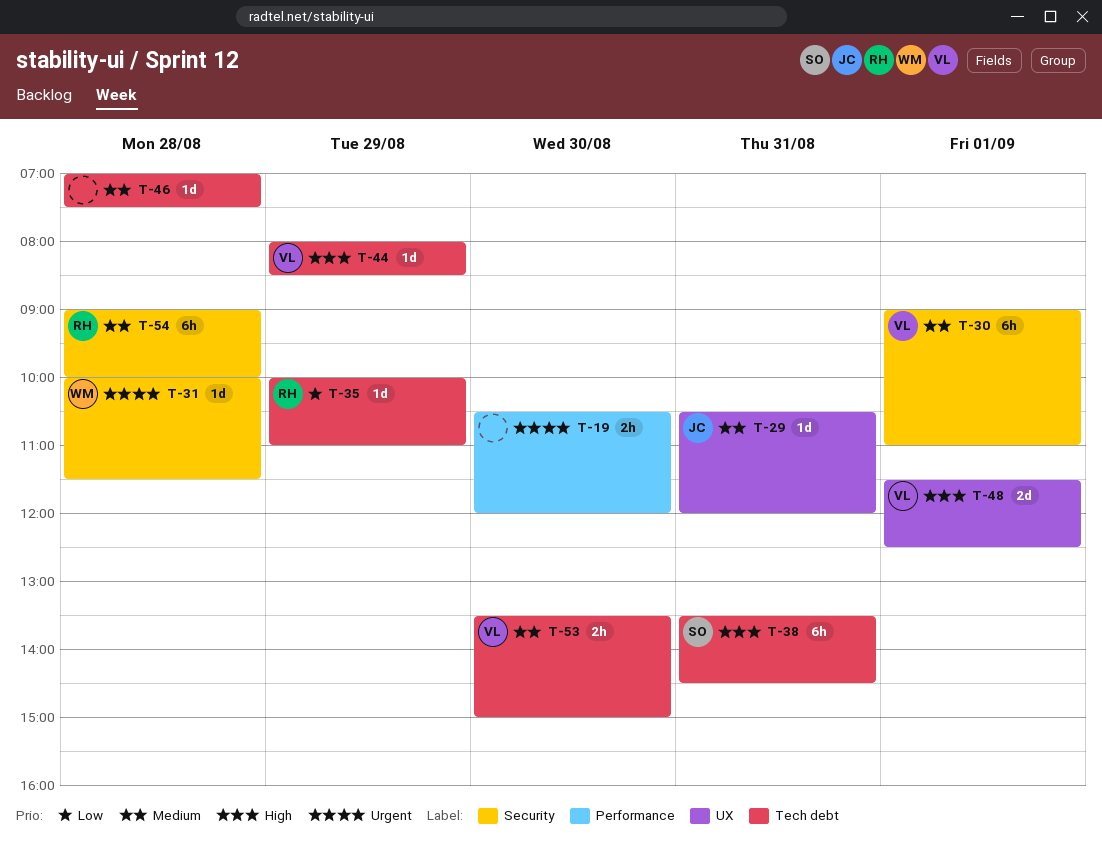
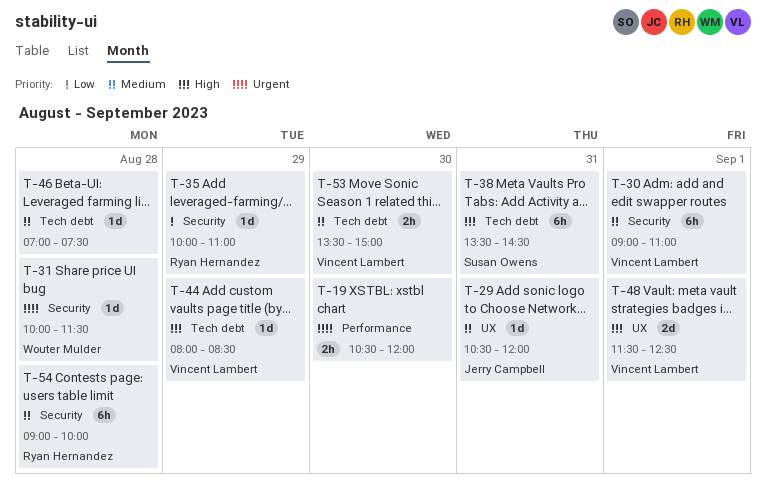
T-35, label: Tech debt -> Security

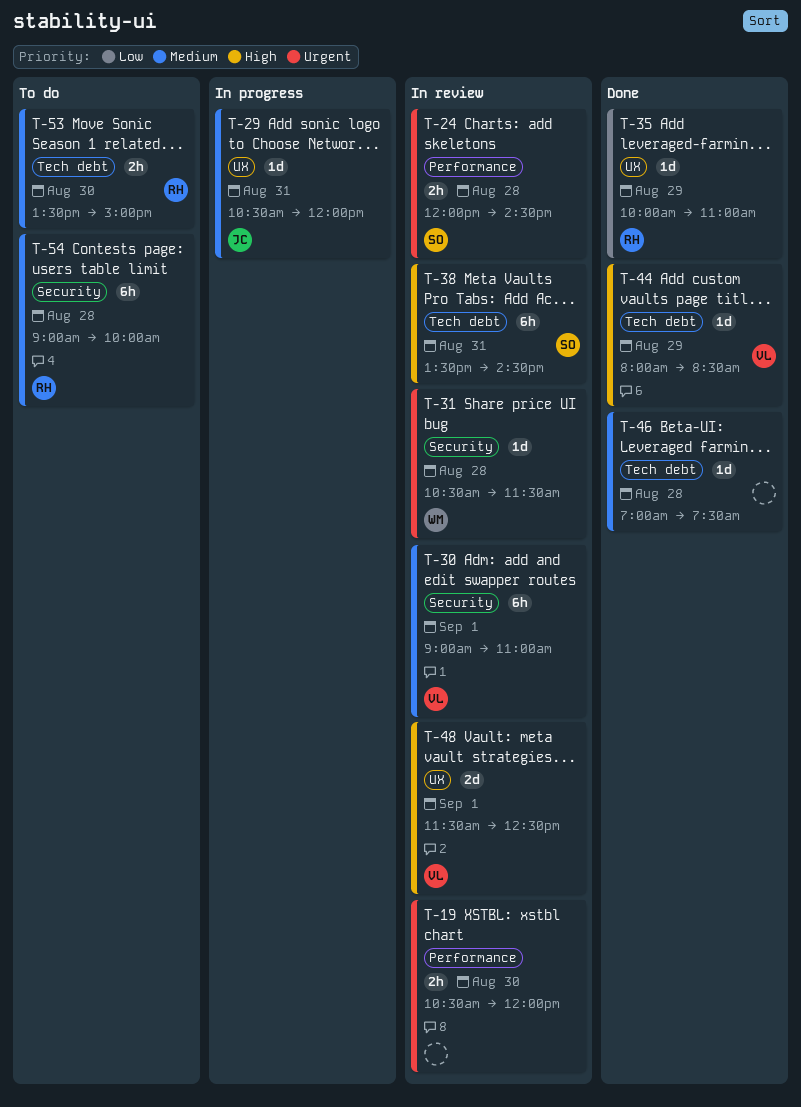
T-24: none -> present
T-31, begins: 10:00 -> 10:30
T-35, label: Security -> UX
T-53, owner: Vincent Lambert -> Ryan Hernandez

